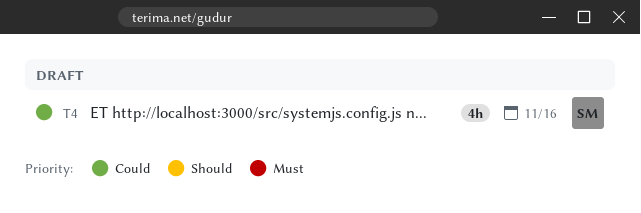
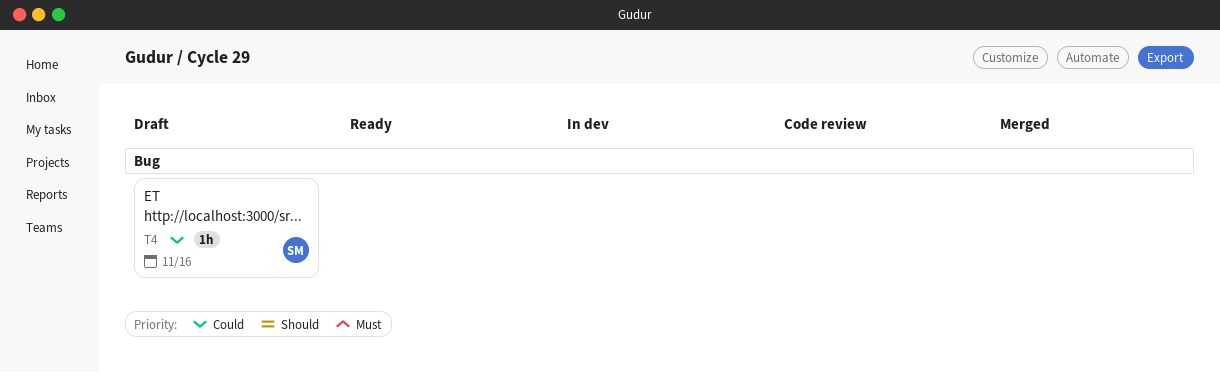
T4, estimate: 4h -> 1h

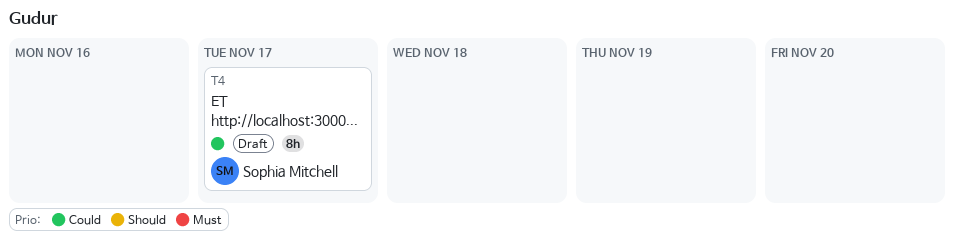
T4, estimate: 1h -> 8h
T4, due: Nov 16 -> Nov 17

